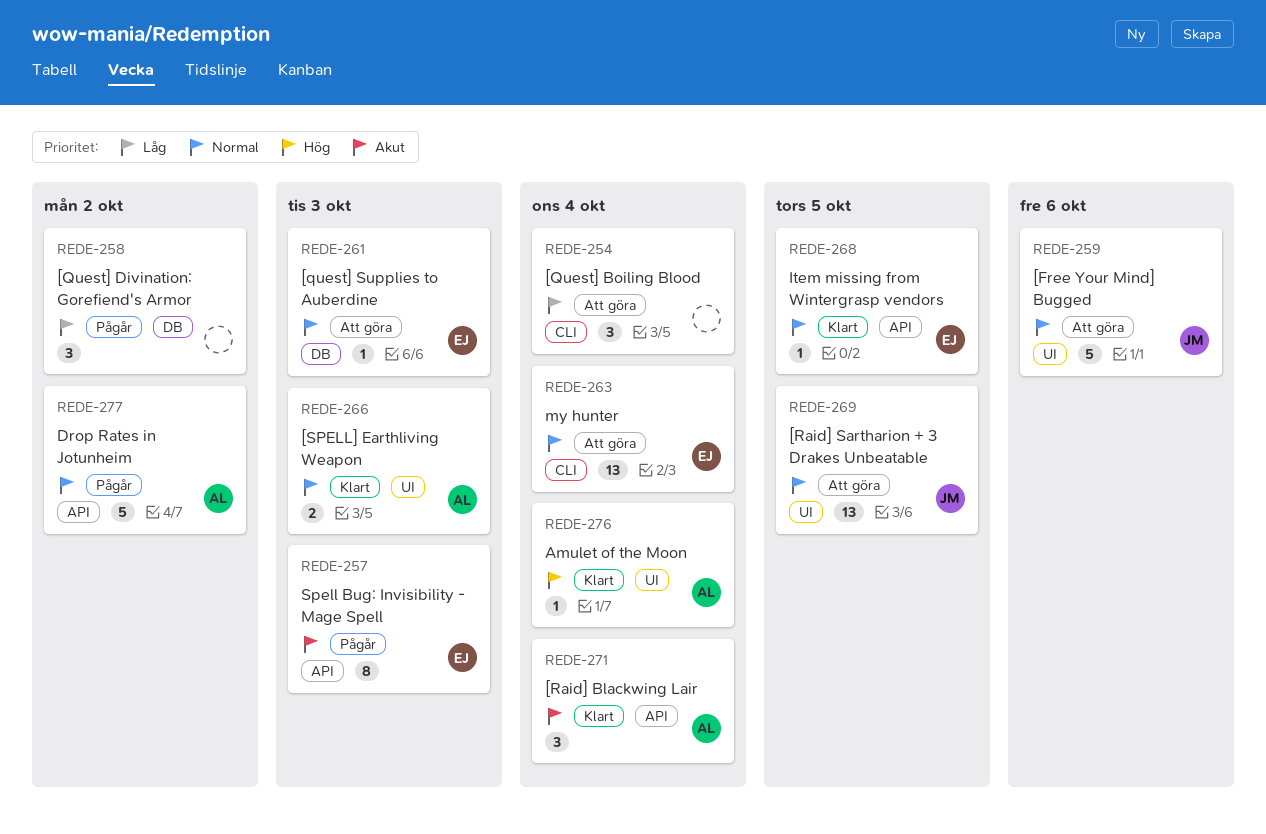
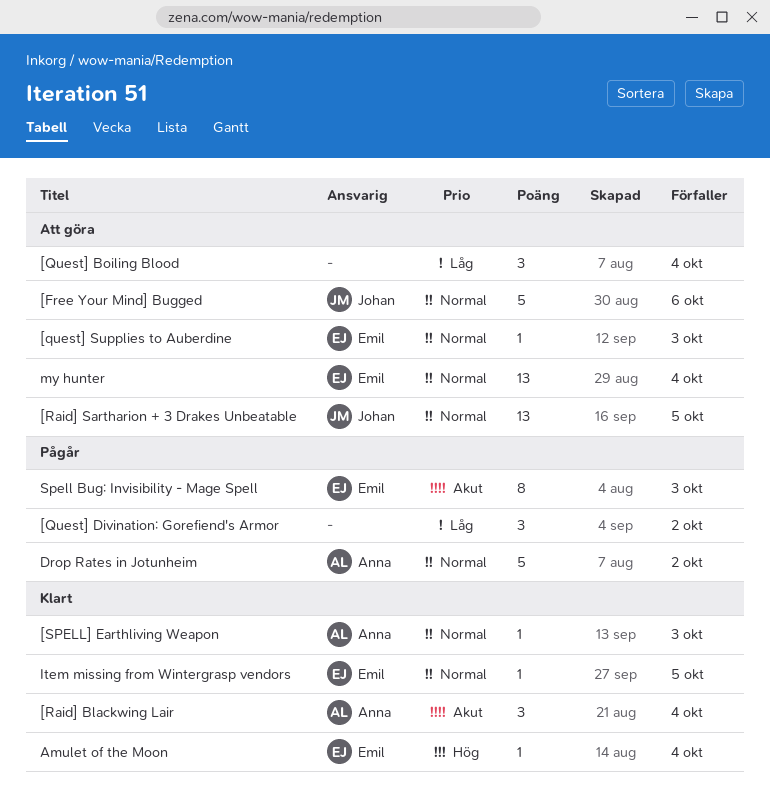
[SPELL] Earthliving Weapon, estimate: 2 -> 1
Amulet of the Moon, owner: Anna -> Emil

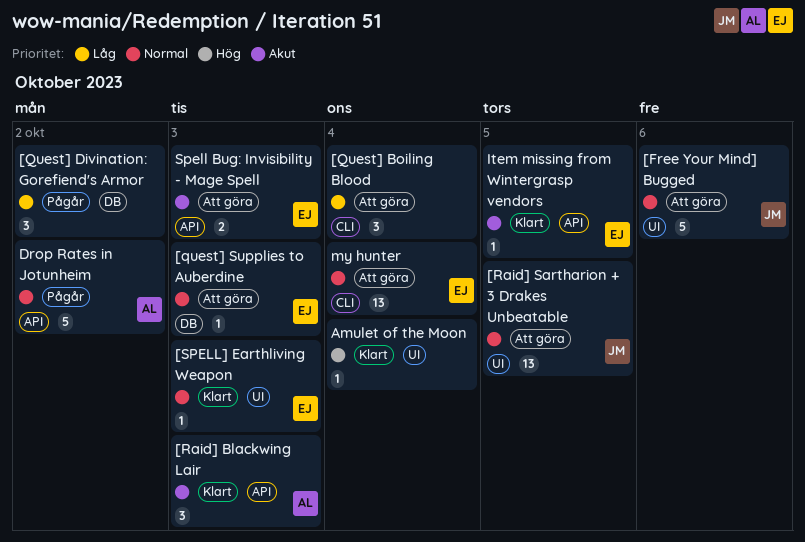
[Raid] Blackwing Lair, due: Oct 4 -> Oct 3
[SPELL] Earthliving Weapon, owner: Anna -> Emil
Amulet of the Moon, owner: Emil -> none
Item missing from Wintergrasp vendors, priority: Normal -> Akut
Spell Bug: Invisibility - Mage Spell, status: Pågår -> Att göra
Spell Bug: Invisibility - Mage Spell, estimate: 8 -> 2

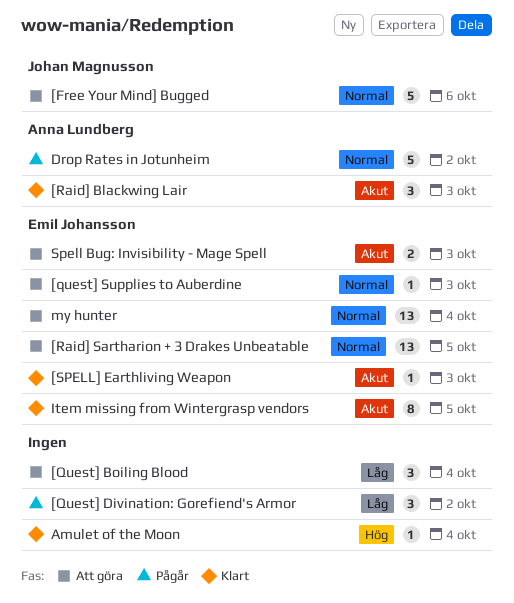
[Raid] Sartharion + 3 Drakes Unbeatable, owner: Johan Magnusson -> Emil Johansson
[SPELL] Earthliving Weapon, priority: Normal -> Akut
Item missing from Wintergrasp vendors, estimate: 1 -> 8

